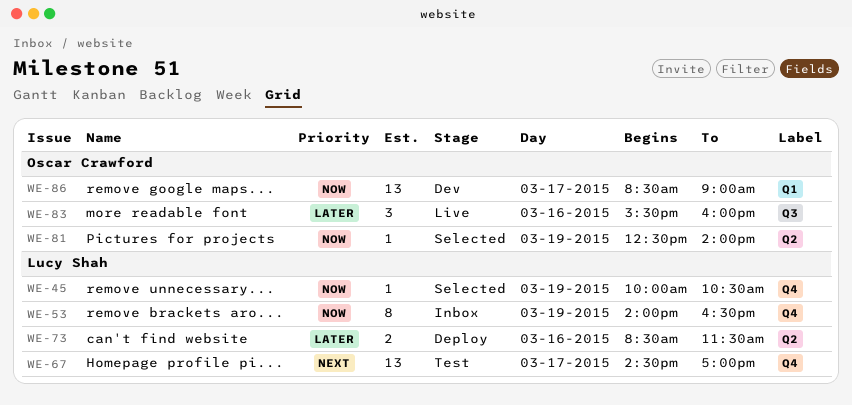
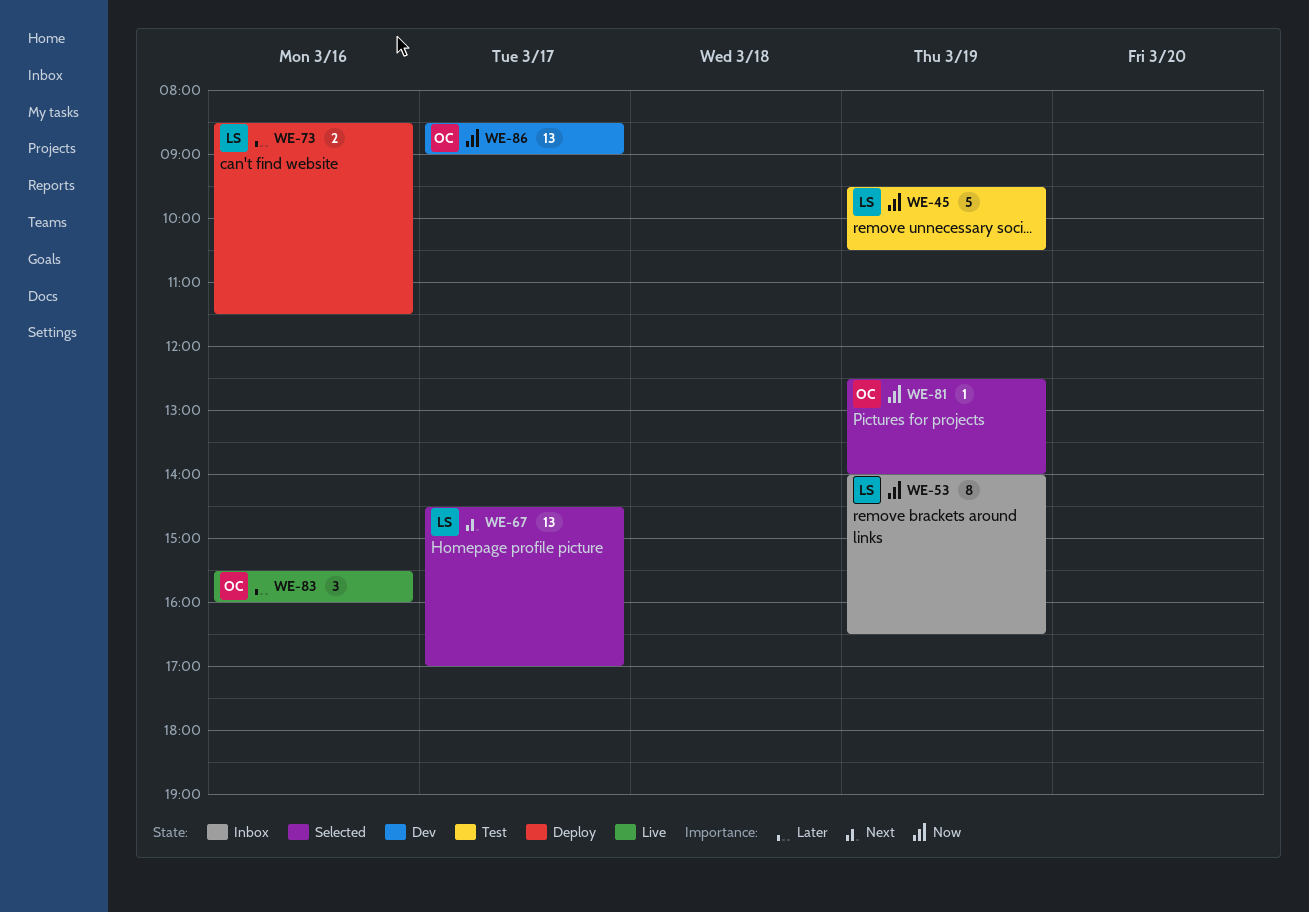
WE-45, status: Selected -> Test
WE-45, estimate: 1 -> 5
WE-45, begins: 10:00 -> 09:30
WE-67, status: Test -> Selected

